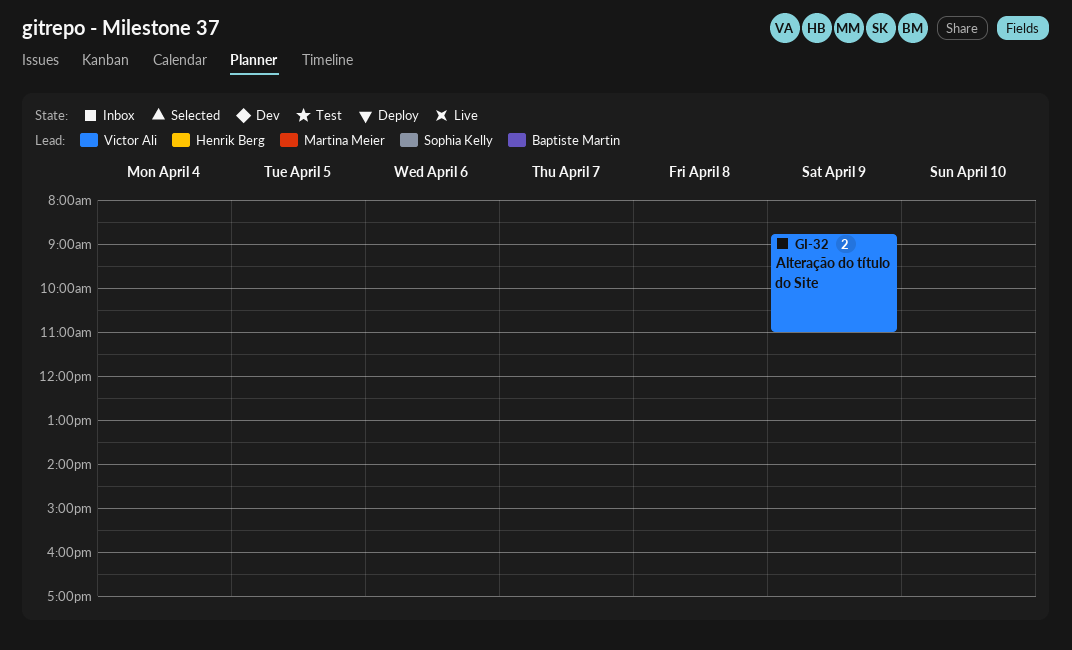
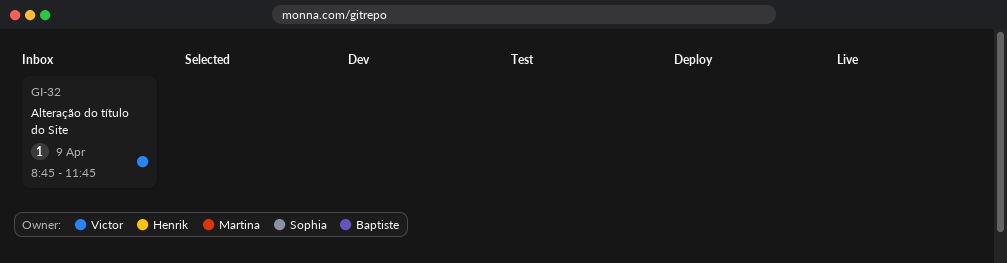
GI-32, estimate: 2 -> 1
GI-32, ends: 11:00 -> 11:45

